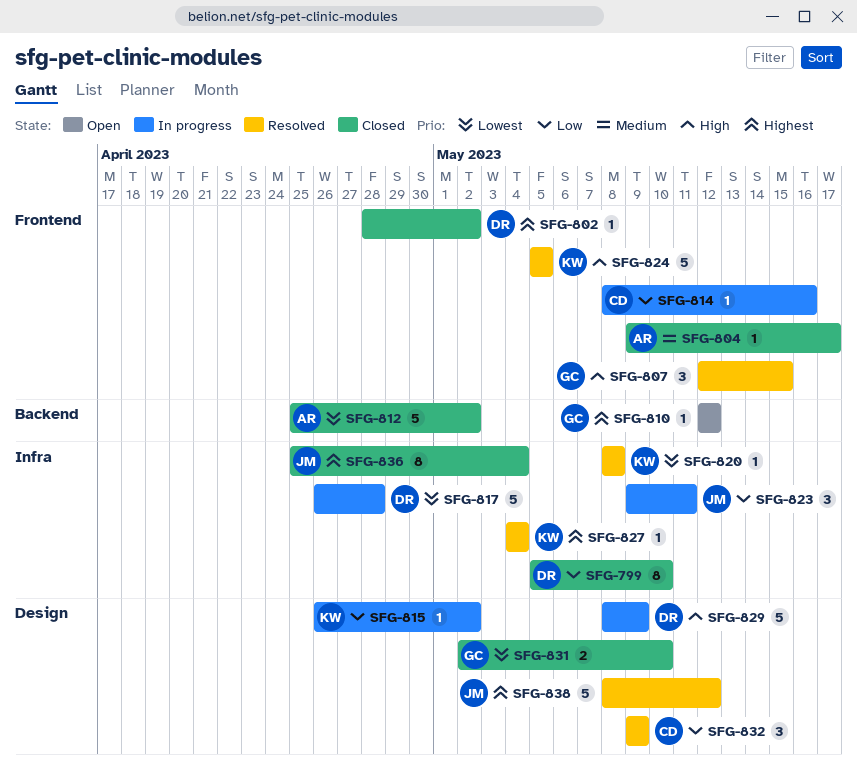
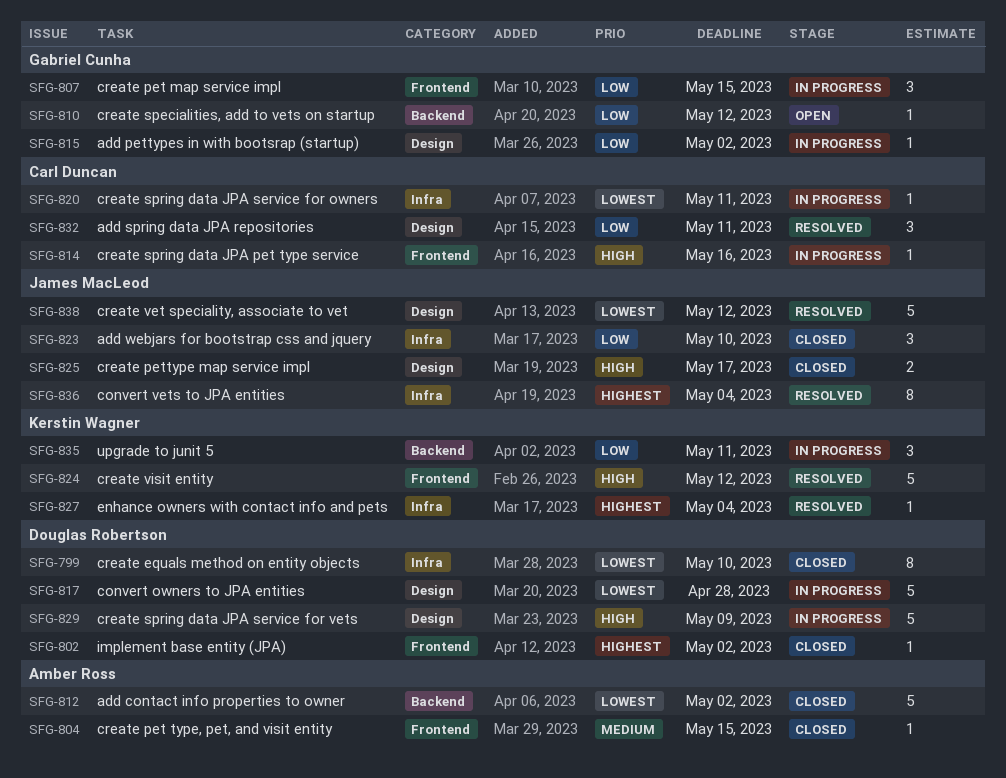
SFG-799, priority: Low -> Lowest
SFG-804, due: May 17 -> May 15
SFG-807, status: Resolved -> In progress
SFG-807, priority: High -> Low
SFG-810, priority: Highest -> Low
SFG-814, priority: Low -> High
SFG-815, owner: Kerstin Wagner -> Gabriel Cunha
SFG-817, label: Infra -> Design
SFG-820, status: Resolved -> In progress
SFG-820, owner: Kerstin Wagner -> Carl Duncan
SFG-820, due: May 8 -> May 11
SFG-823, status: In progress -> Closed
SFG-823, due: May 11 -> May 10
SFG-824, due: May 5 -> May 12
SFG-825: none -> present
SFG-831: present -> none
SFG-832, due: May 9 -> May 11
SFG-835: none -> present
SFG-836, status: Closed -> Resolved
SFG-838, priority: Highest -> Lowest

